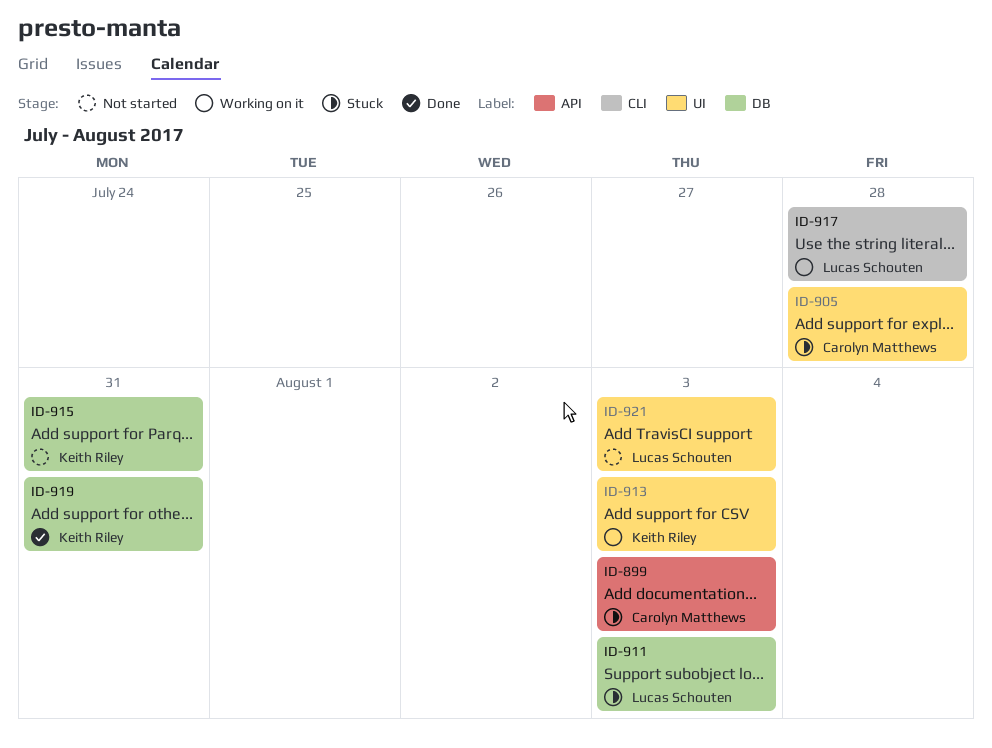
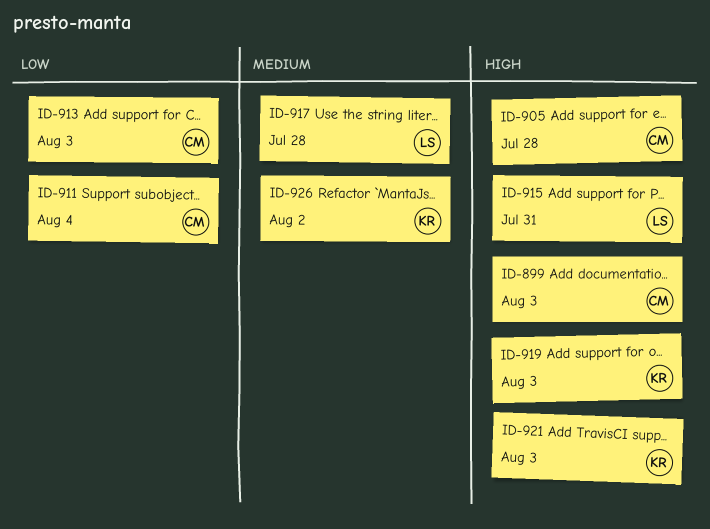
ID-911, owner: Lucas Schouten -> Carolyn Matthews
ID-911, due: Aug 3 -> Aug 4
ID-913, owner: Keith Riley -> Carolyn Matthews
ID-915, owner: Keith Riley -> Lucas Schouten
ID-919, due: Jul 31 -> Aug 3
ID-921, owner: Lucas Schouten -> Keith Riley
ID-926: none -> present

